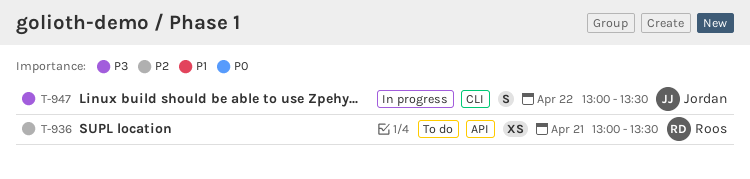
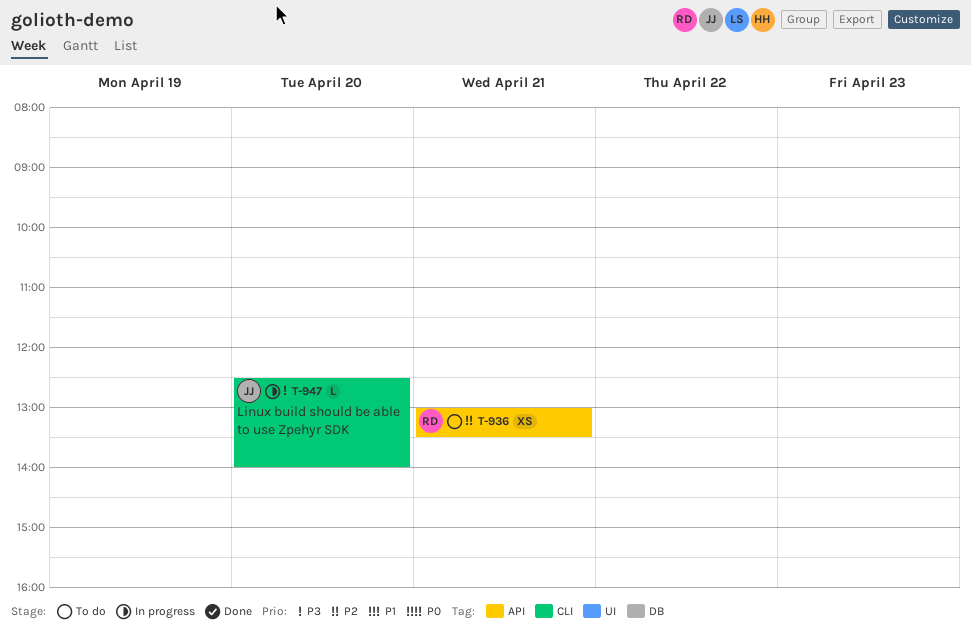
T-947, estimate: S -> L
T-947, day: Apr 22 -> Apr 20
T-947, begins: 13:00 -> 12:30
T-947, ends: 13:30 -> 14:00

